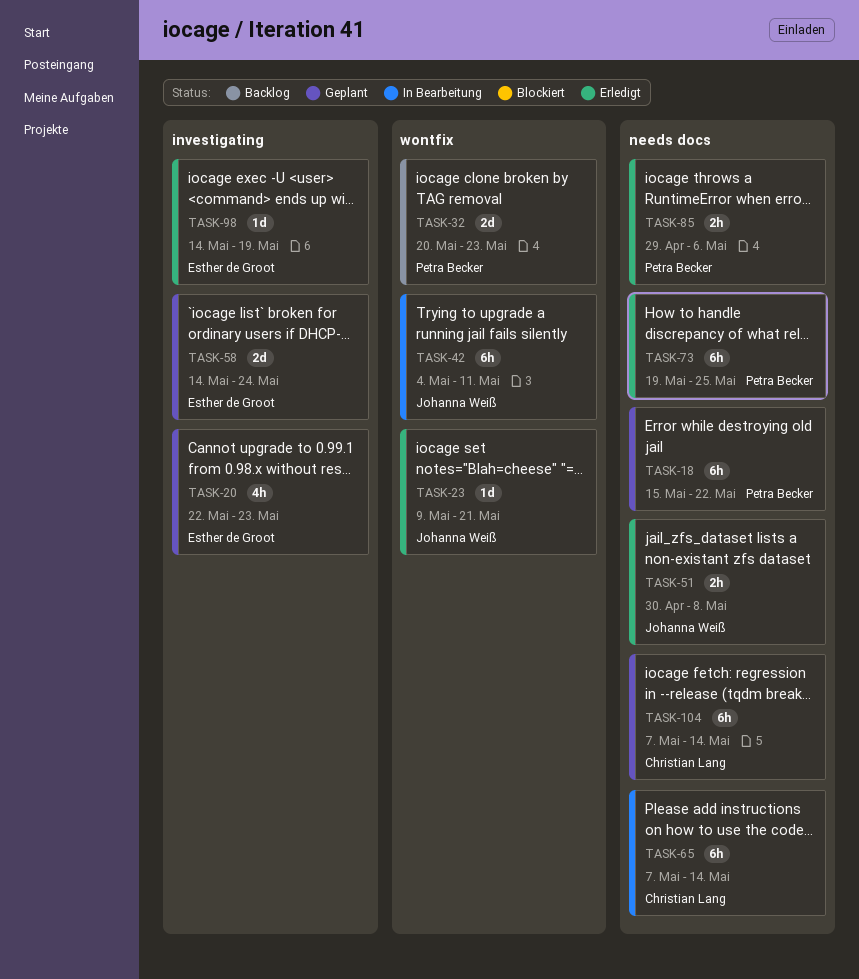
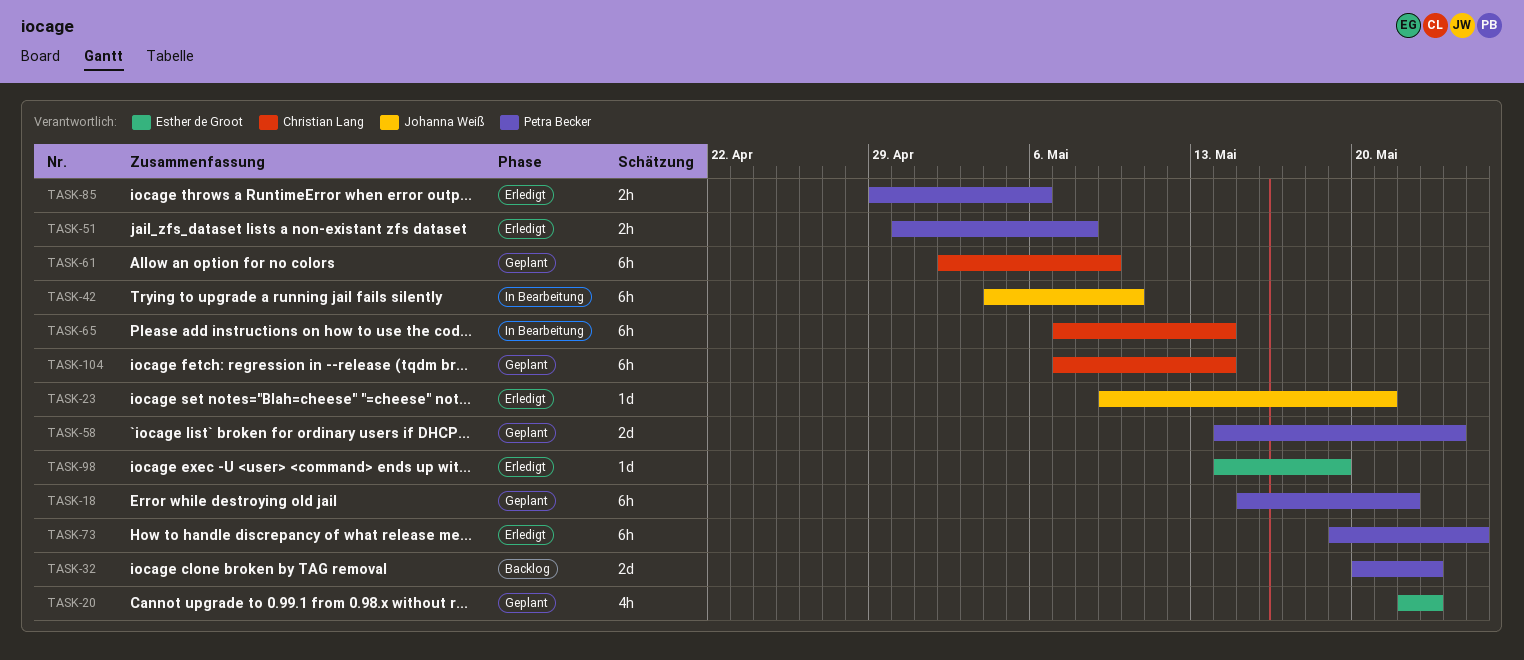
TASK-42, due: May 11 -> May 10
TASK-51, owner: Johanna Weiß -> Petra Becker
TASK-58, owner: Esther de Groot -> Petra Becker
TASK-61: none -> present

